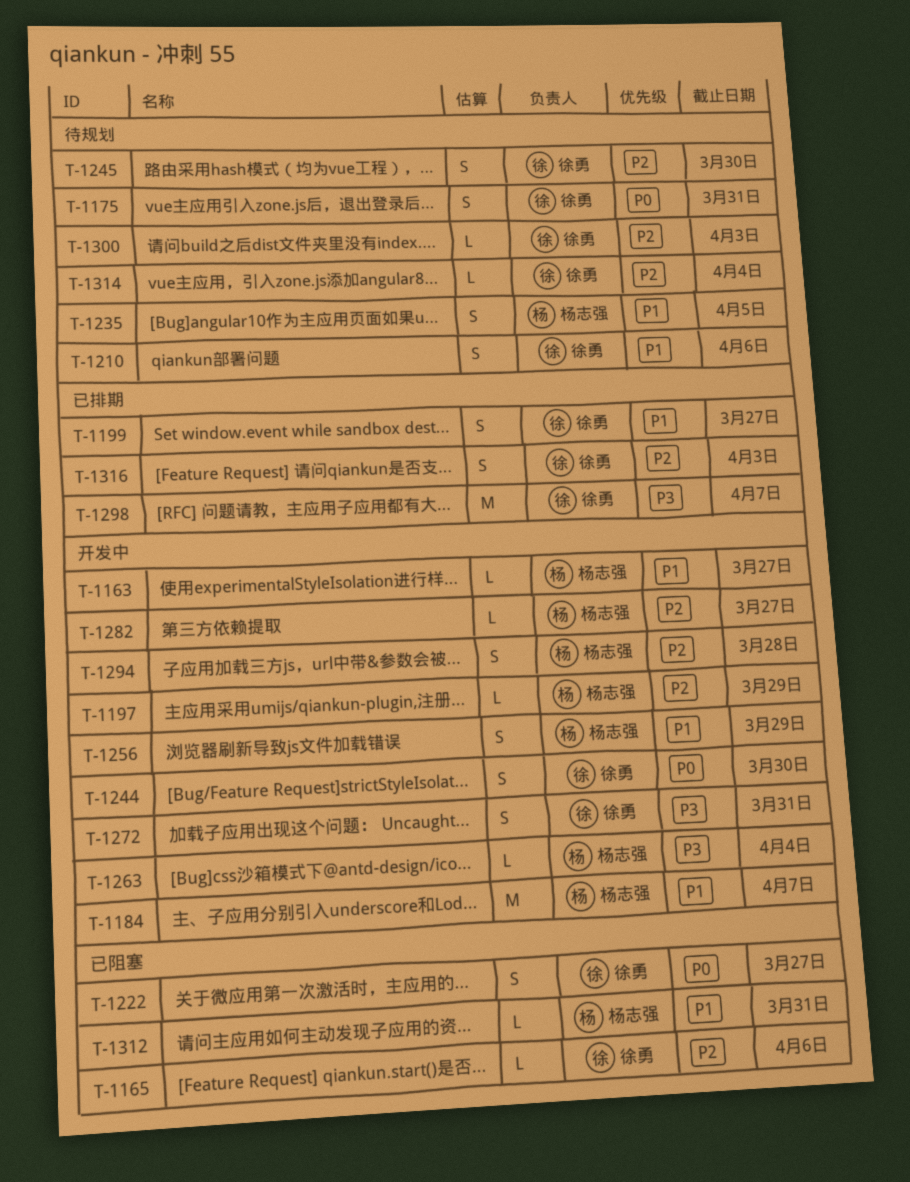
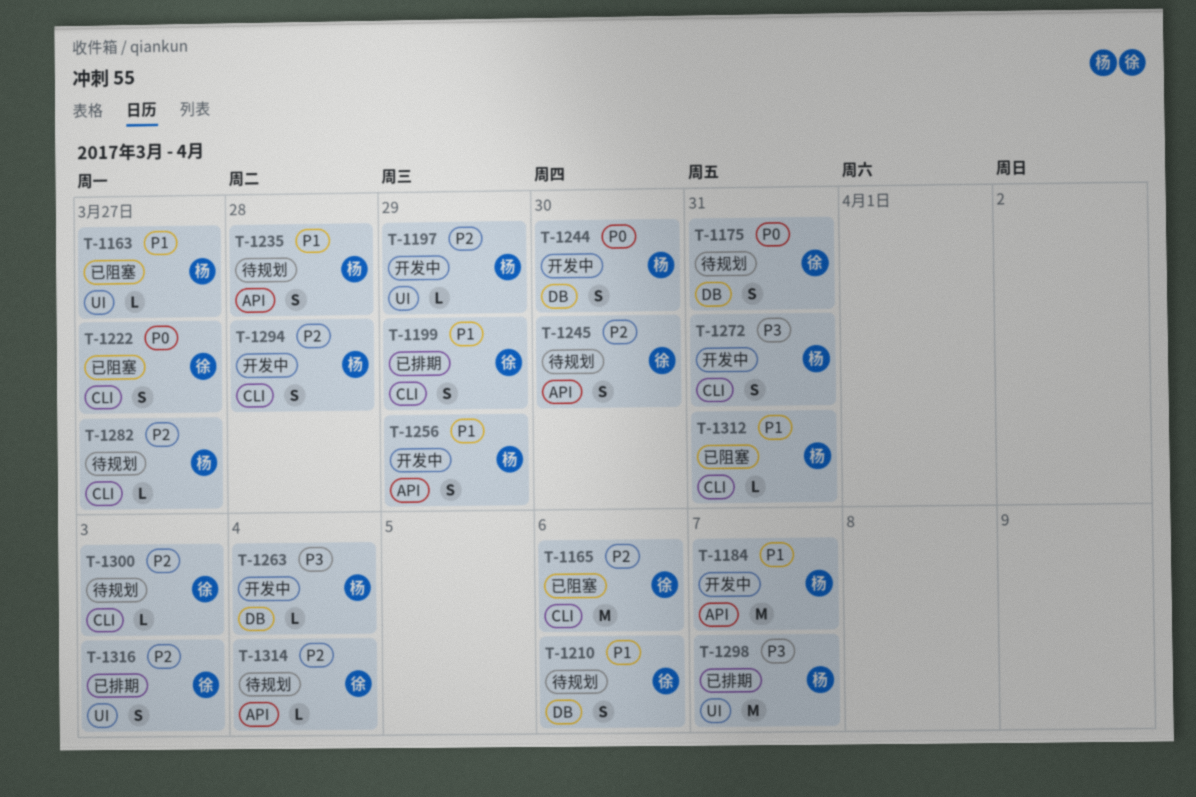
T-1163, status: 开发中 -> 已阻塞
T-1165, estimate: L -> M
T-1199, due: Mar 27 -> Mar 29
T-1235, due: Apr 5 -> Mar 28
T-1244, owner: 徐勇 -> 杨志强
T-1272, owner: 徐勇 -> 杨志强
T-1282, status: 开发中 -> 待规划
T-1298, owner: 徐勇 -> 杨志强

